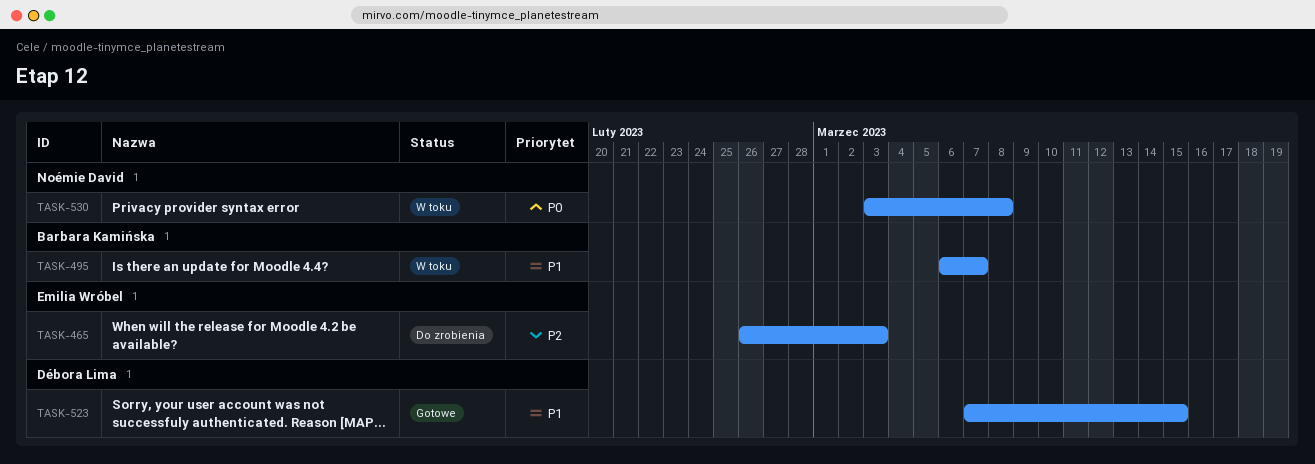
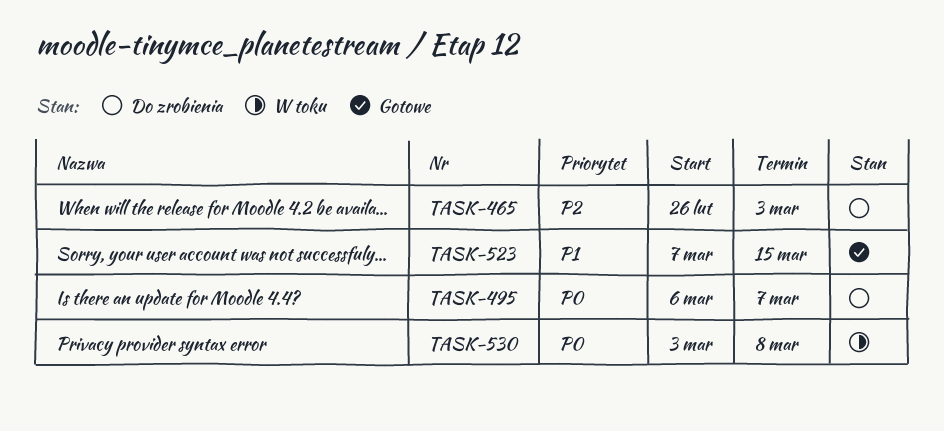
TASK-495, status: W toku -> Do zrobienia
TASK-495, priority: P1 -> P0

